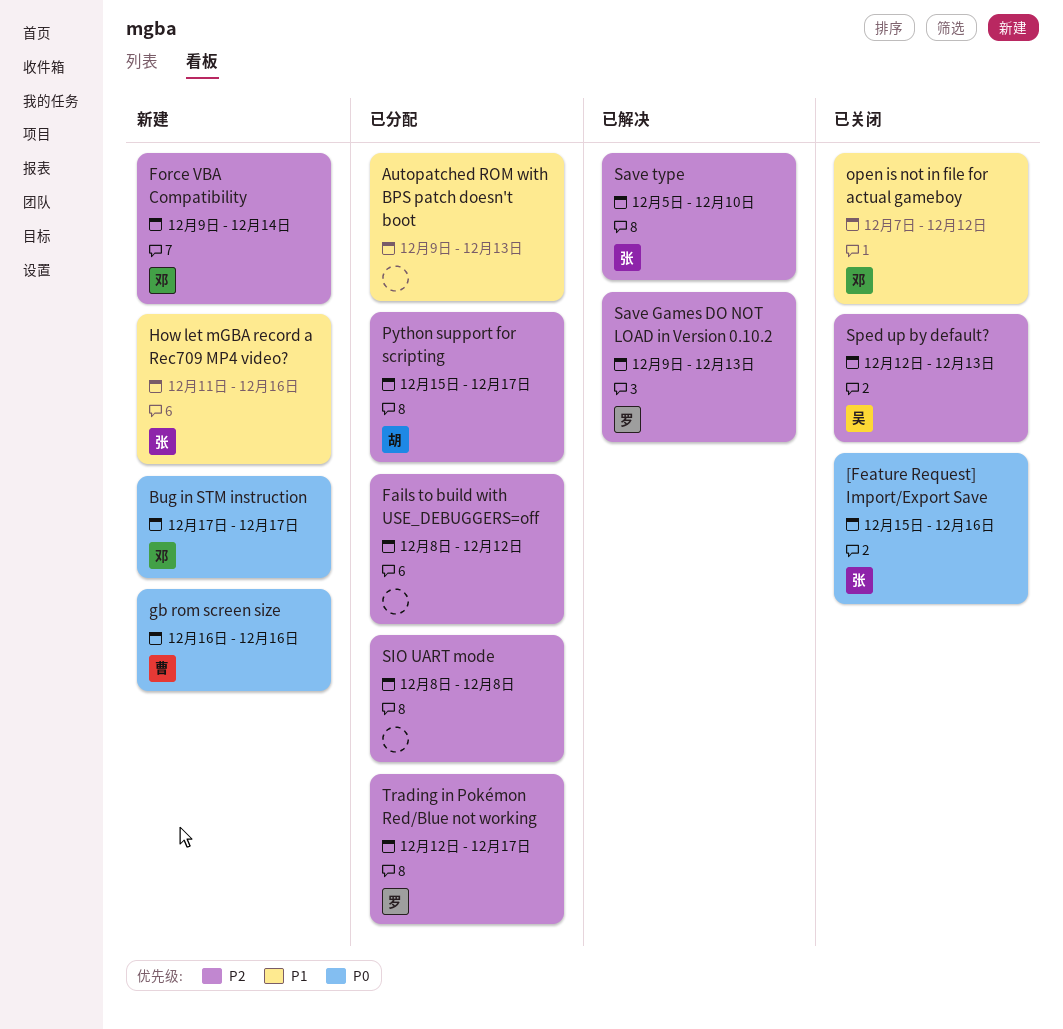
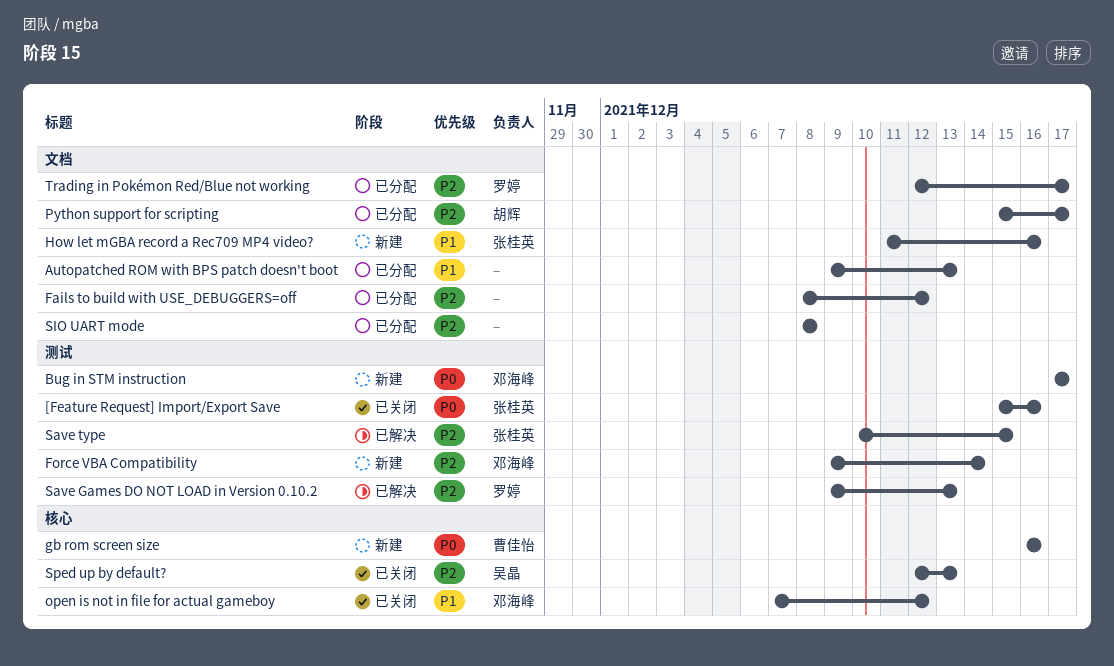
Save type, start: Dec 5 -> Dec 10
Save type, due: Dec 10 -> Dec 15

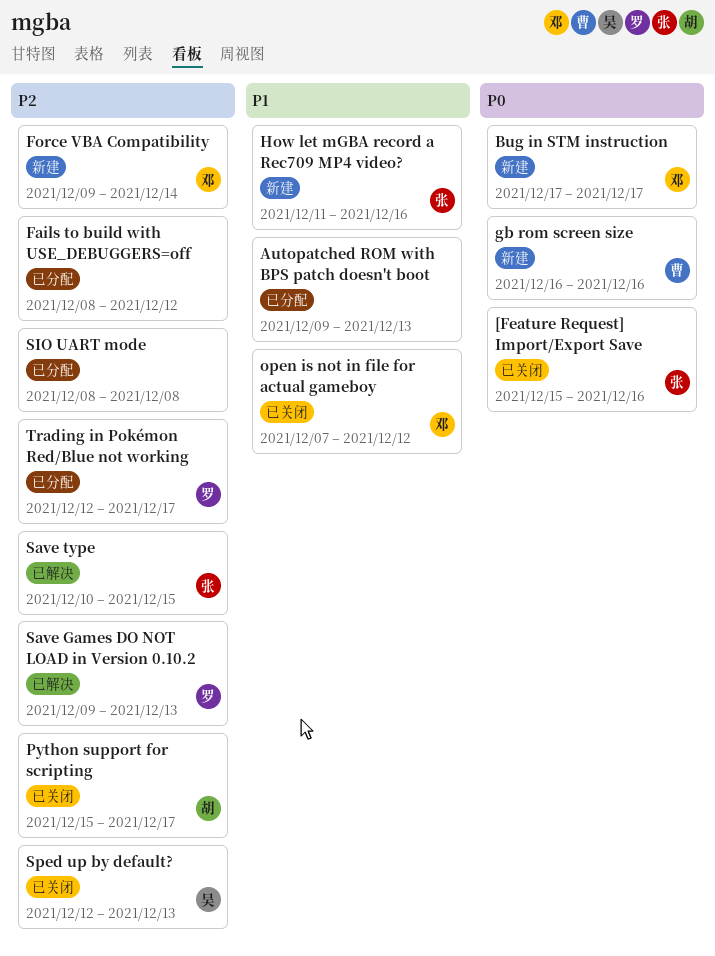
Python support for scripting, status: 已分配 -> 已关闭

